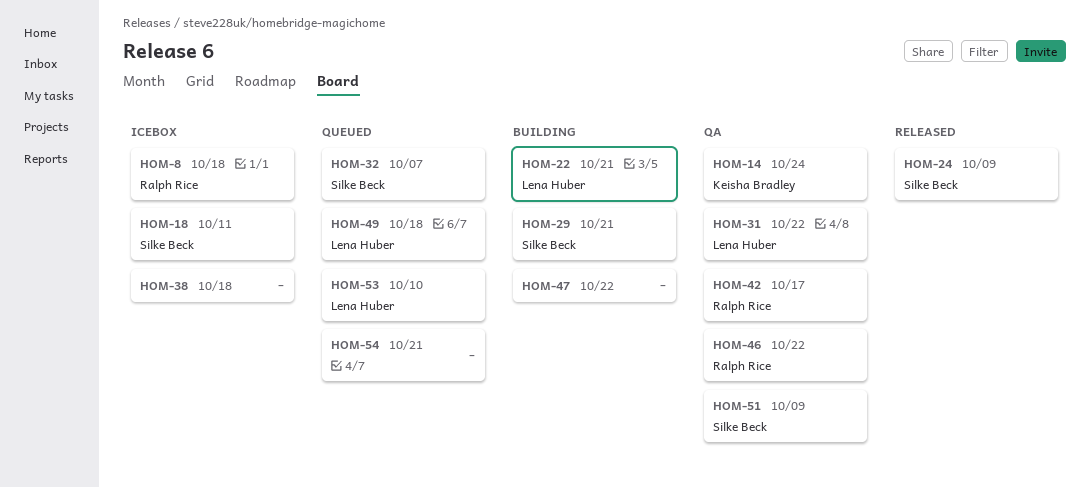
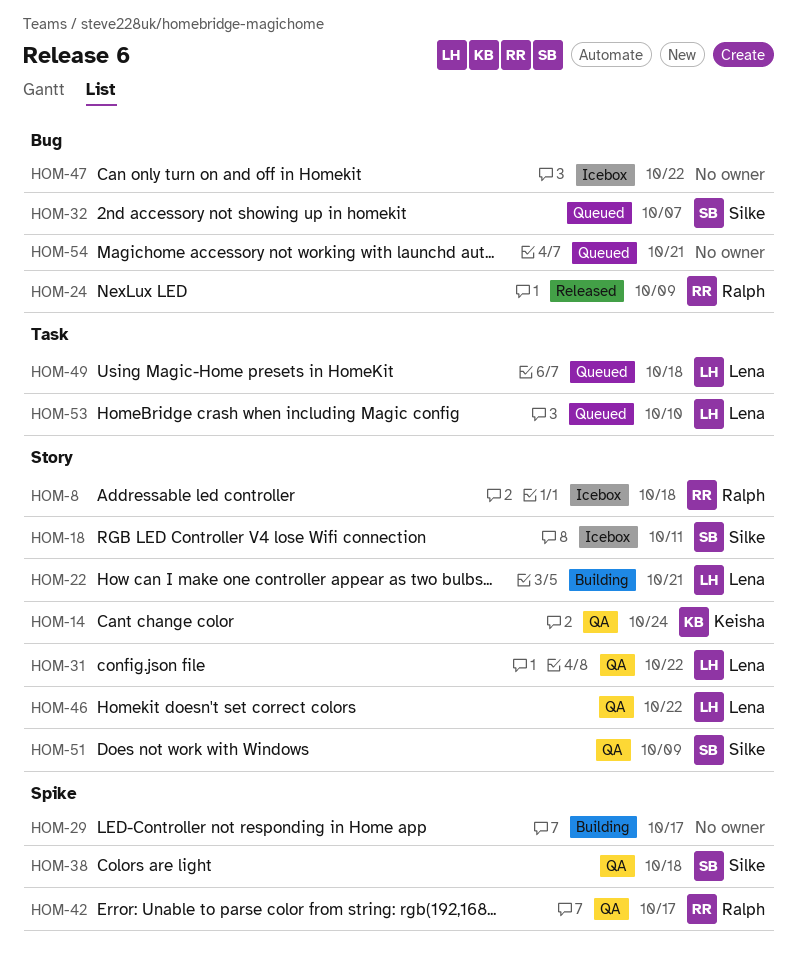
HOM-24, owner: Silke Beck -> Ralph Rice
HOM-29, owner: Silke Beck -> none
HOM-29, due: Oct 21 -> Oct 17
HOM-38, status: Icebox -> QA
HOM-38, owner: none -> Silke Beck
HOM-46, owner: Ralph Rice -> Lena Huber
HOM-47, status: Building -> Icebox

